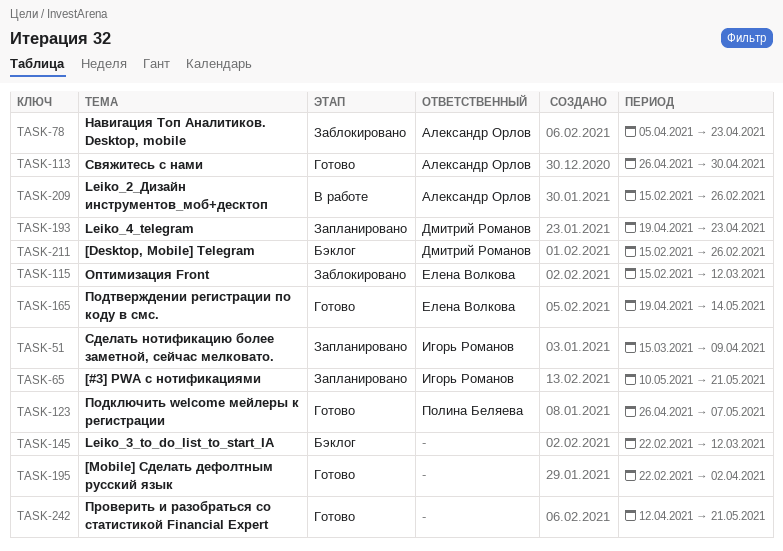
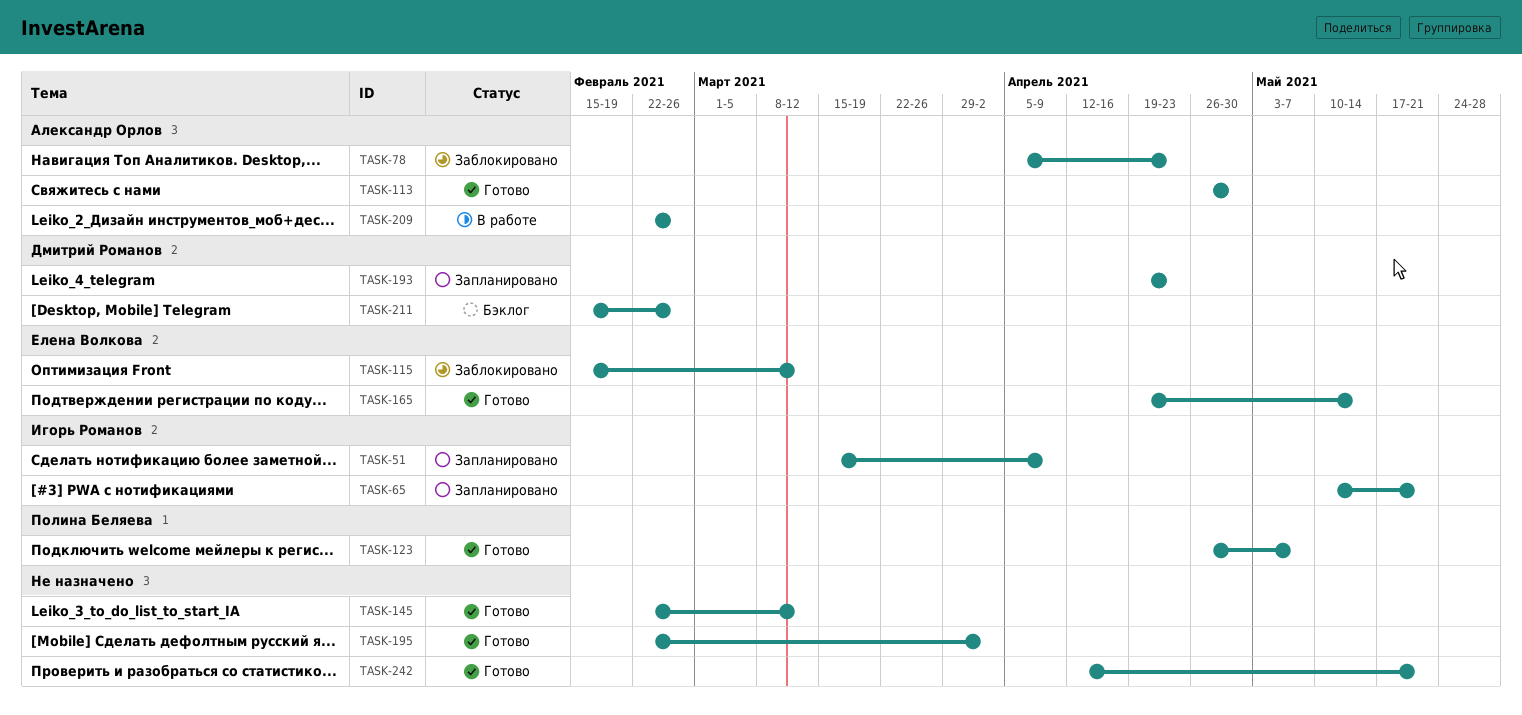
TASK-145, status: Бэклог -> Готово
TASK-209, start: Feb 15 -> Feb 22

